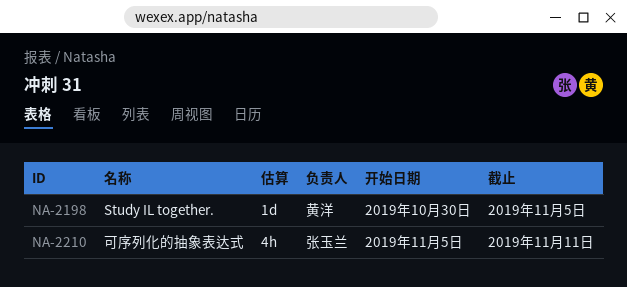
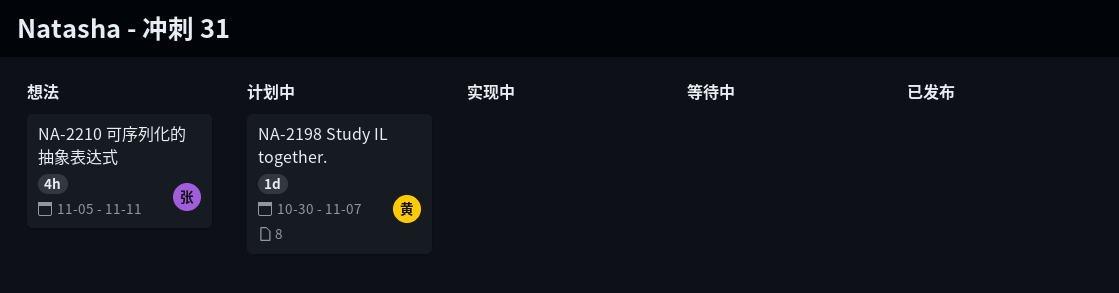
NA-2198, due: Nov 5 -> Nov 7

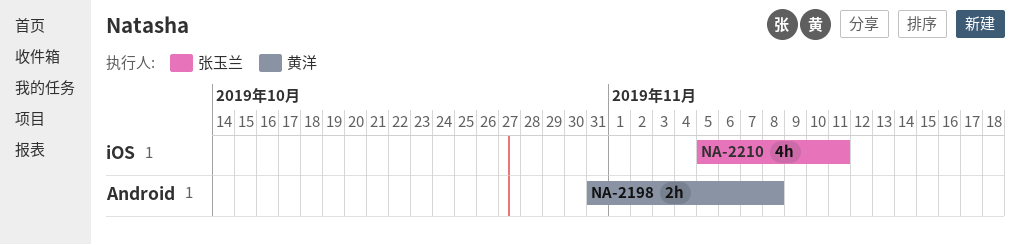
NA-2198, estimate: 1d -> 2h
NA-2198, start: Oct 30 -> Oct 31
NA-2198, due: Nov 7 -> Nov 8

